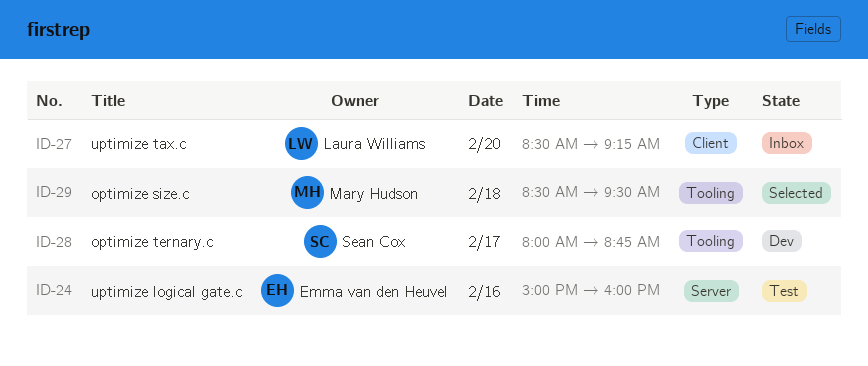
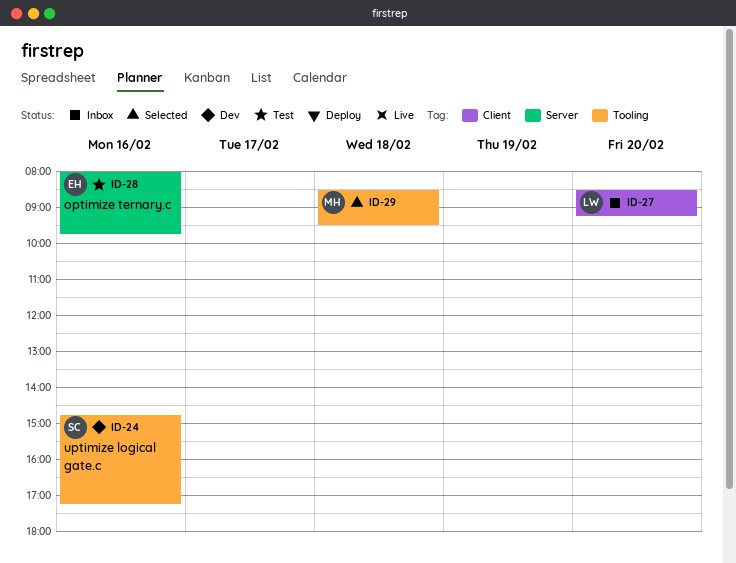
ID-24, status: Test -> Dev
ID-24, owner: Emma van den Heuvel -> Sean Cox
ID-24, label: Server -> Tooling
ID-24, begins: 15:00 -> 14:45
ID-24, ends: 16:00 -> 17:15
ID-28, status: Dev -> Test
ID-28, owner: Sean Cox -> Emma van den Heuvel
ID-28, label: Tooling -> Server
ID-28, day: Feb 17 -> Feb 16
ID-28, ends: 08:45 -> 09:45

